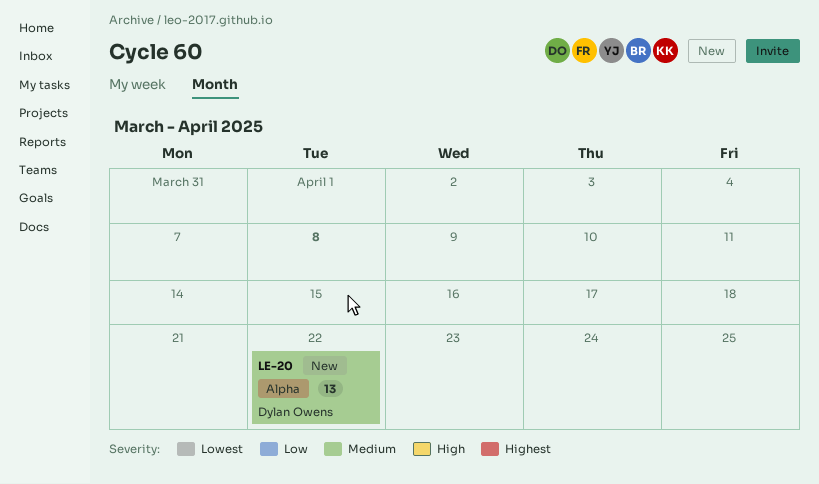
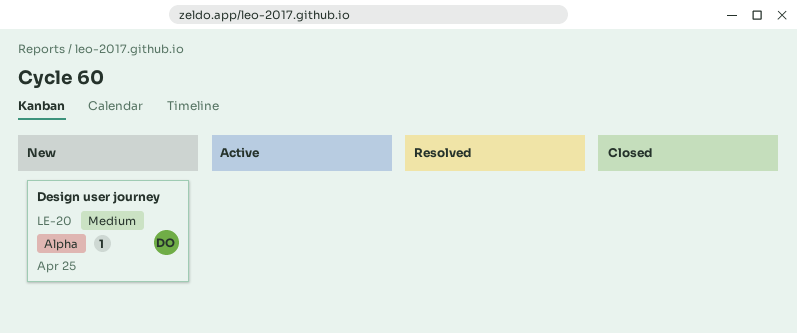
LE-20, estimate: 13 -> 1
LE-20, due: Apr 22 -> Apr 25

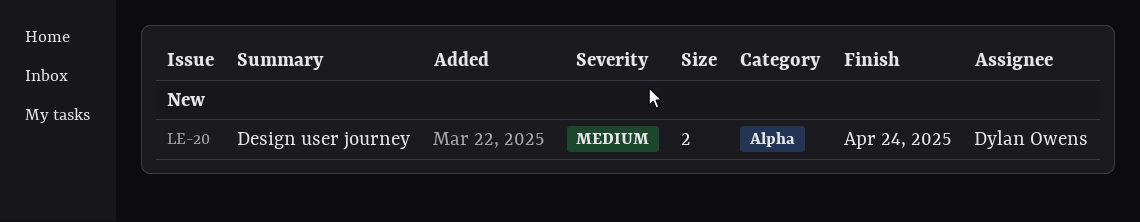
LE-20, estimate: 1 -> 2
LE-20, due: Apr 25 -> Apr 24

